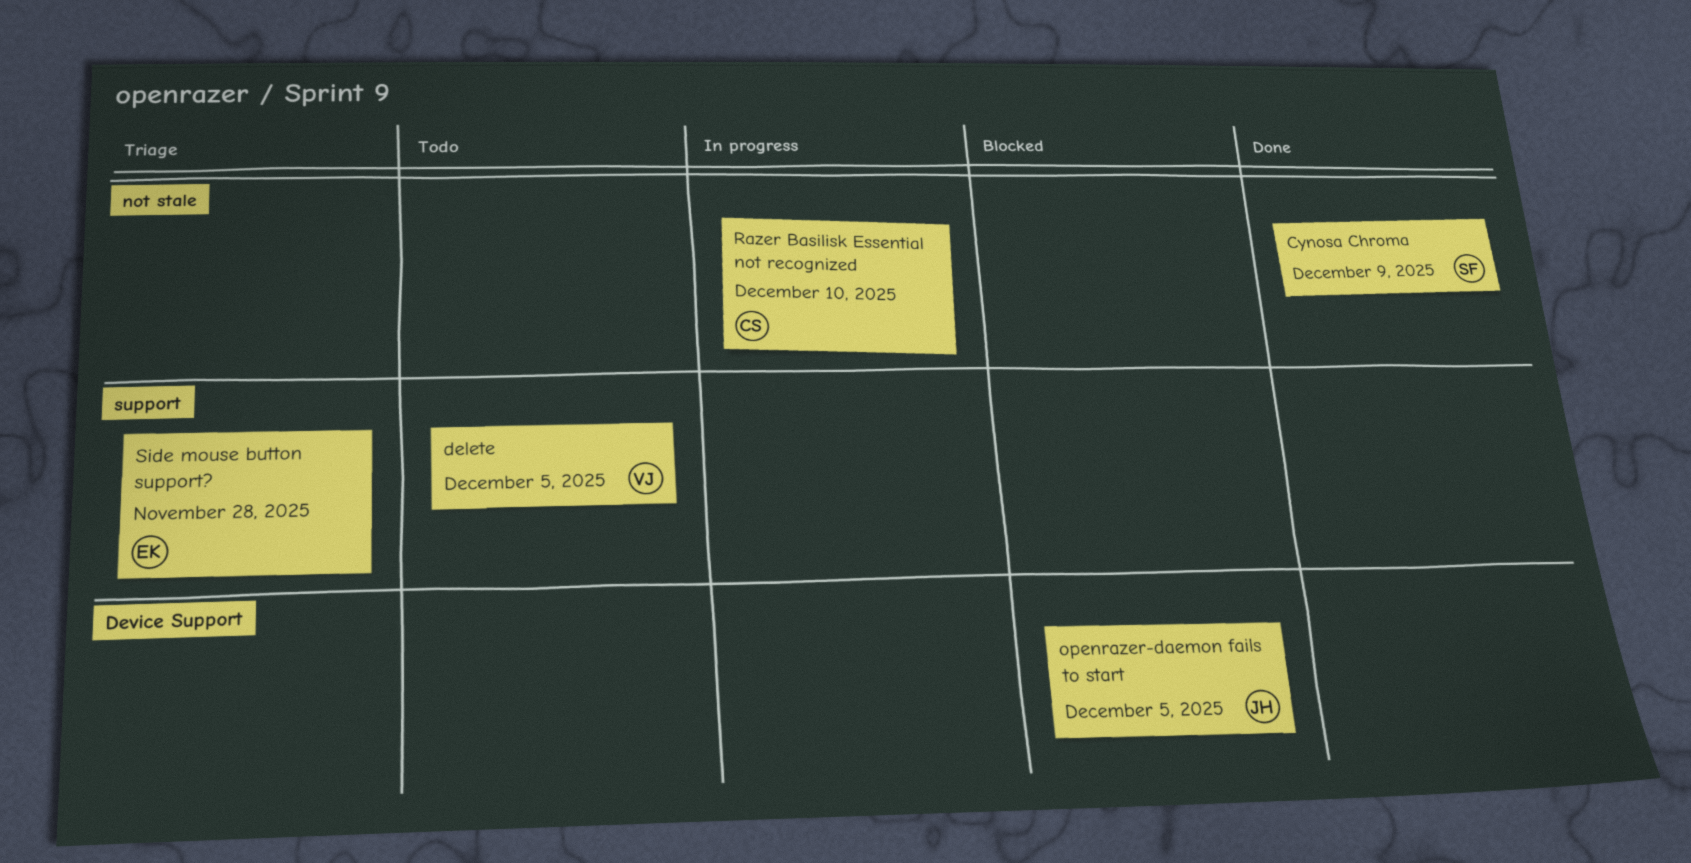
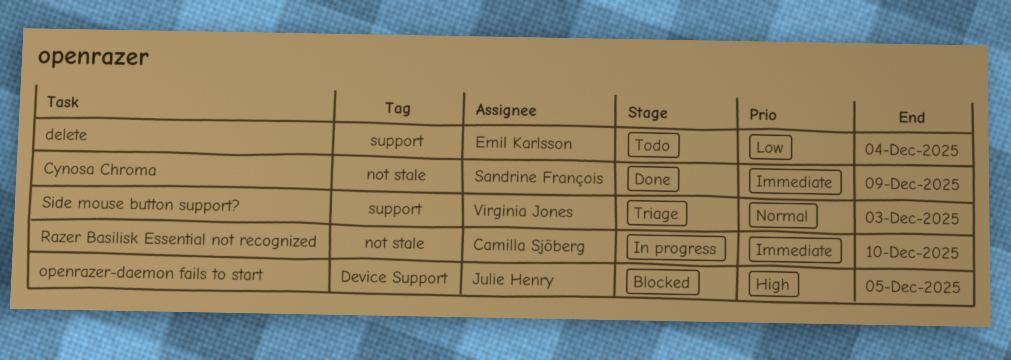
delete, owner: Virginia Jones -> Emil Karlsson
delete, due: Dec 5 -> Dec 4
Side mouse button support?, owner: Emil Karlsson -> Virginia Jones
Side mouse button support?, due: Nov 28 -> Dec 3

